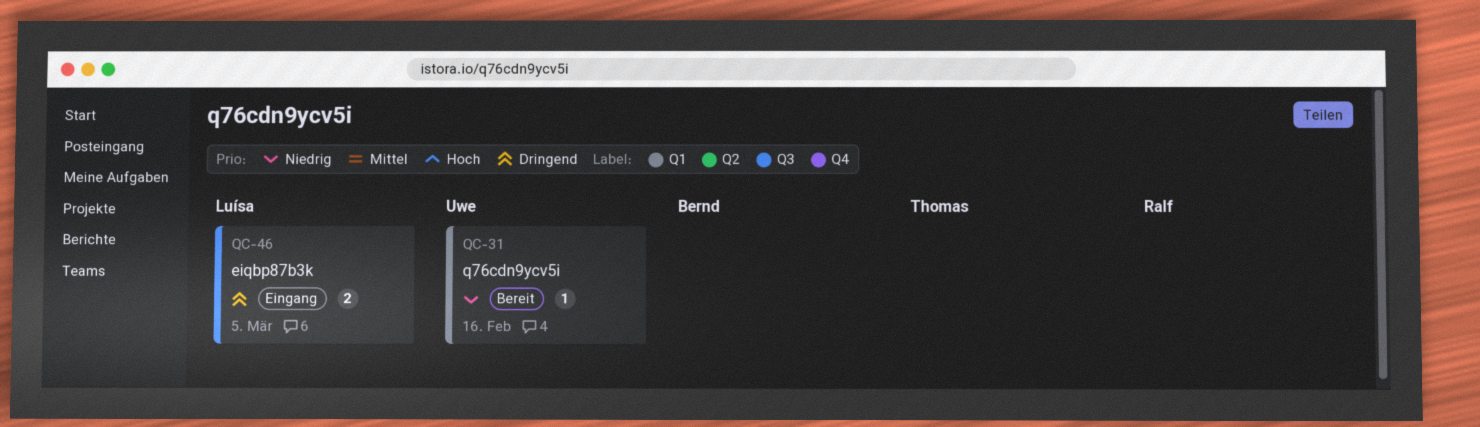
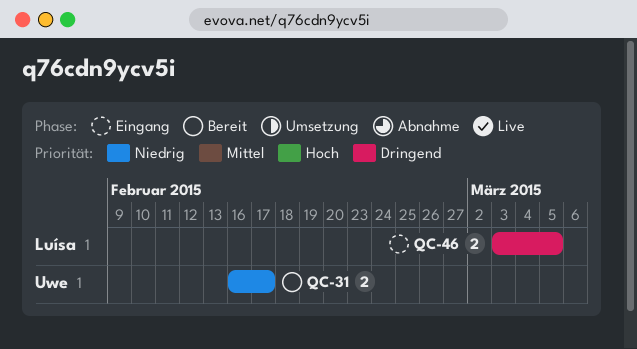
QC-31, estimate: 1 -> 2
QC-31, due: Feb 16 -> Feb 17

